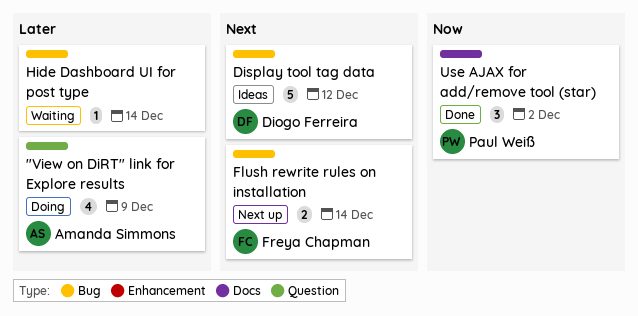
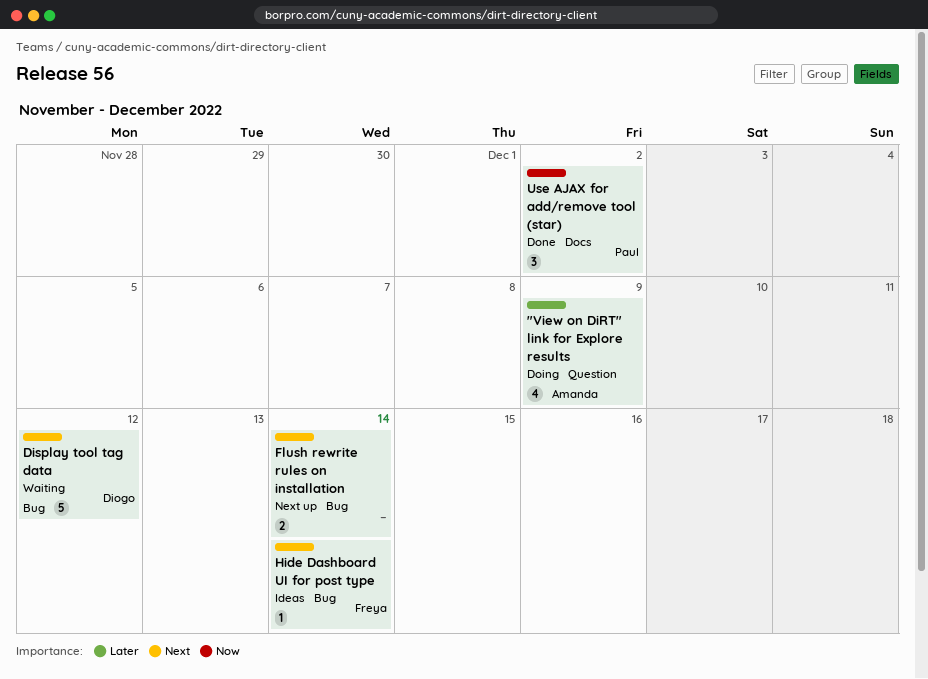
Display tool tag data, status: Ideas -> Waiting
Flush rewrite rules on installation, owner: Freya Chapman -> none
Hide Dashboard UI for post type, status: Waiting -> Ideas
Hide Dashboard UI for post type, owner: none -> Freya Chapman
Hide Dashboard UI for post type, priority: Later -> Next

